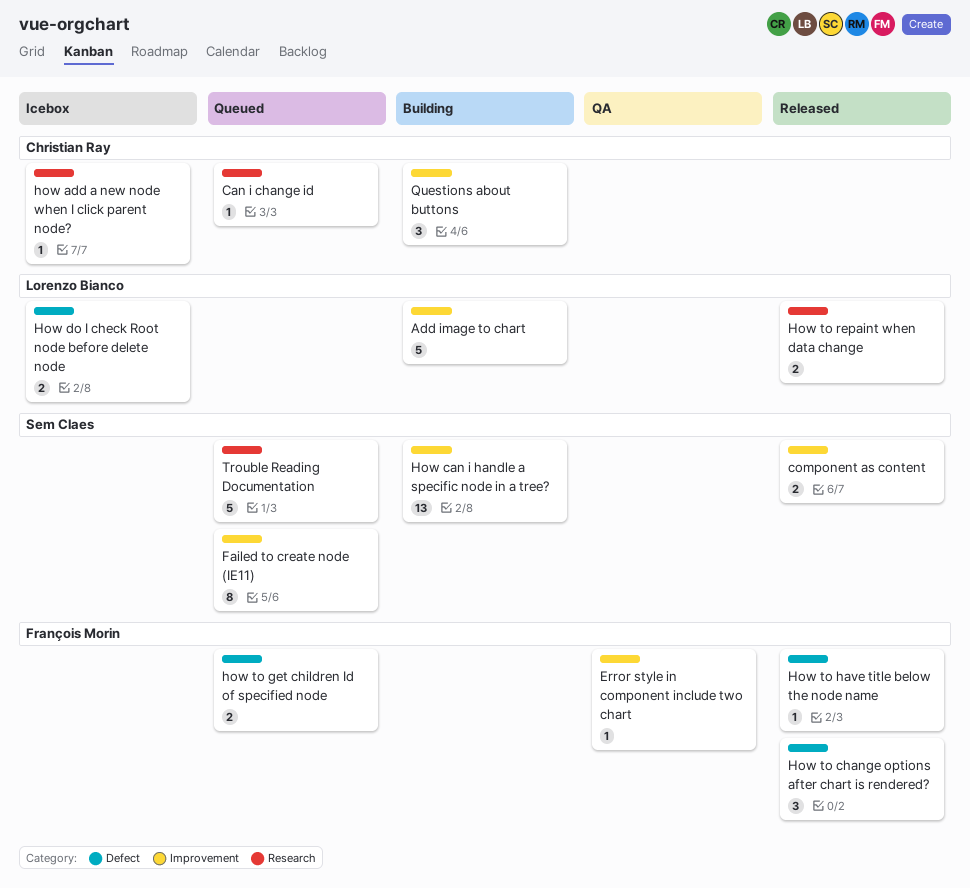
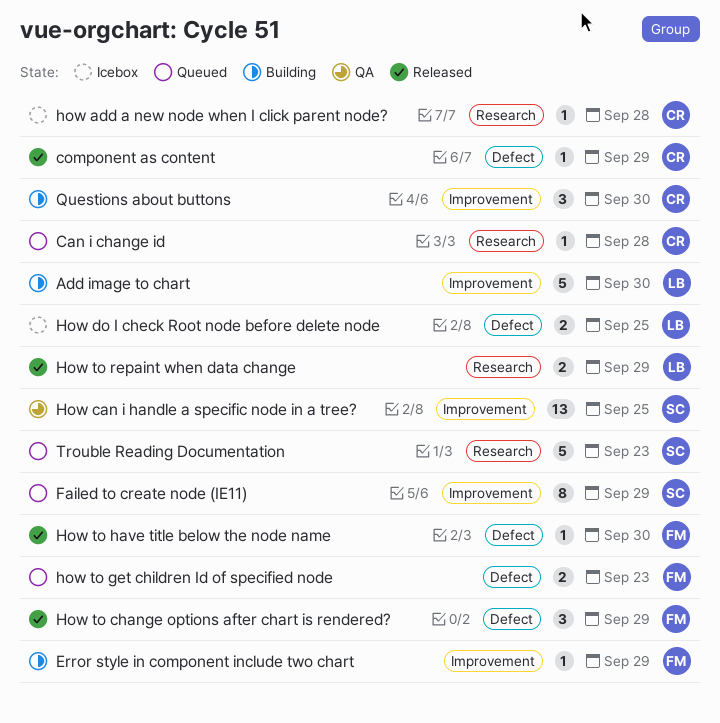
component as content, owner: Sem Claes -> Christian Ray
component as content, label: Improvement -> Defect
component as content, estimate: 2 -> 1
Error style in component include two chart, status: QA -> Building
How can i handle a specific node in a tree?, status: Building -> QA

